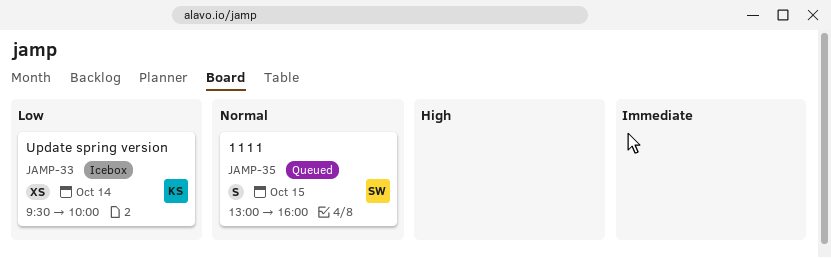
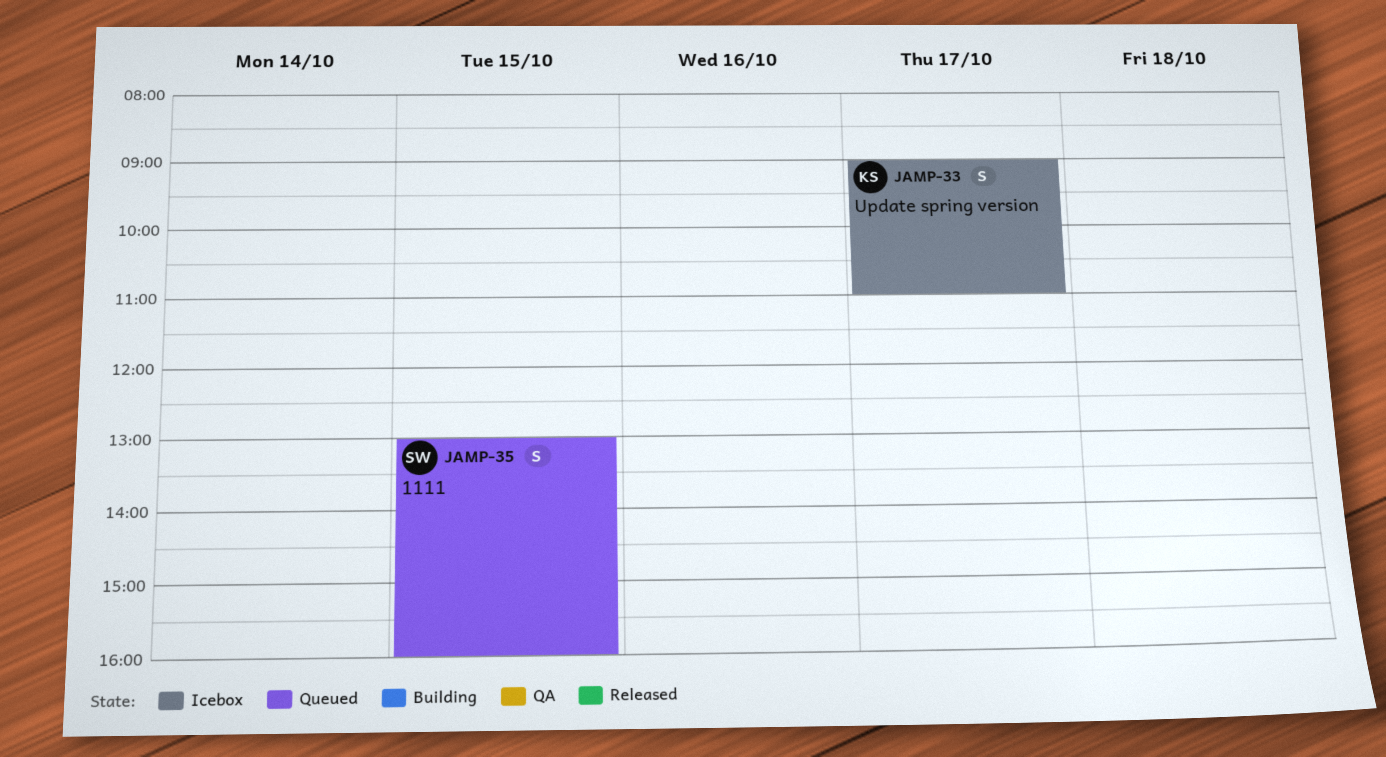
JAMP-33, estimate: XS -> S
JAMP-33, day: Oct 14 -> Oct 17
JAMP-33, begins: 09:30 -> 09:00
JAMP-33, ends: 10:00 -> 11:00

